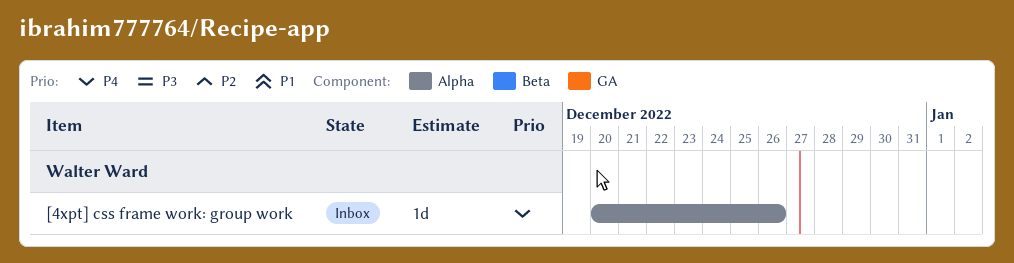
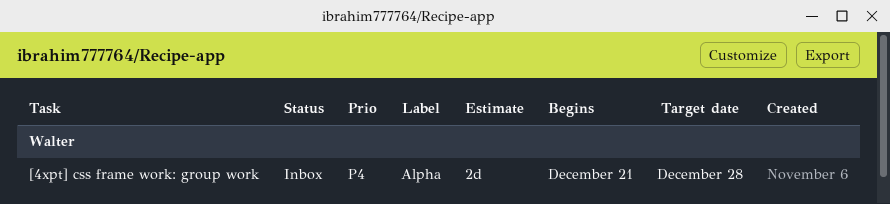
[4xpt] css frame work: group work, estimate: 1d -> 2d
[4xpt] css frame work: group work, start: Dec 20 -> Dec 21
[4xpt] css frame work: group work, due: Dec 26 -> Dec 28

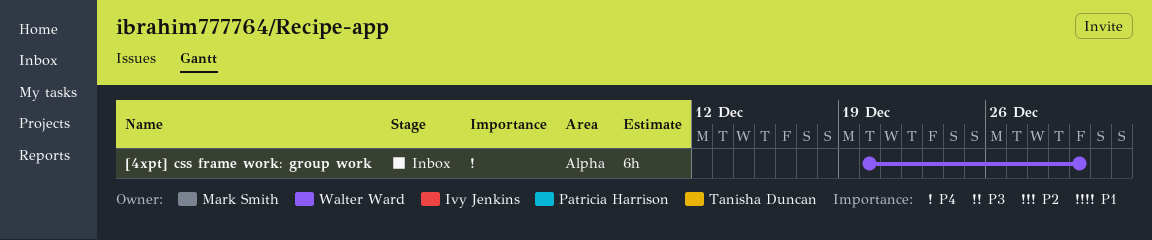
[4xpt] css frame work: group work, estimate: 2d -> 6h
[4xpt] css frame work: group work, start: Dec 21 -> Dec 20
[4xpt] css frame work: group work, due: Dec 28 -> Dec 30

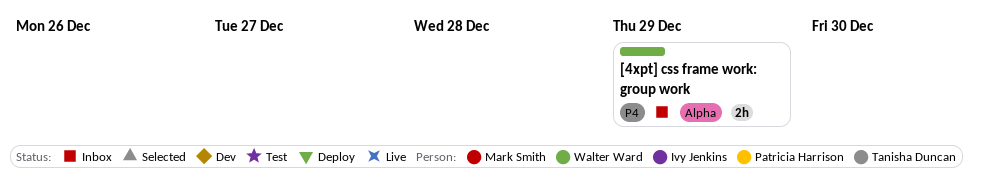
[4xpt] css frame work: group work, estimate: 6h -> 2h
[4xpt] css frame work: group work, due: Dec 30 -> Dec 29

